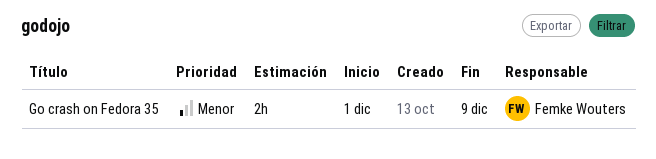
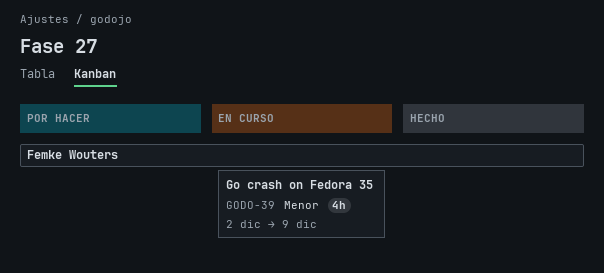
Go crash on Fedora 35, estimate: 2h -> 4h
Go crash on Fedora 35, start: Dec 1 -> Dec 2

